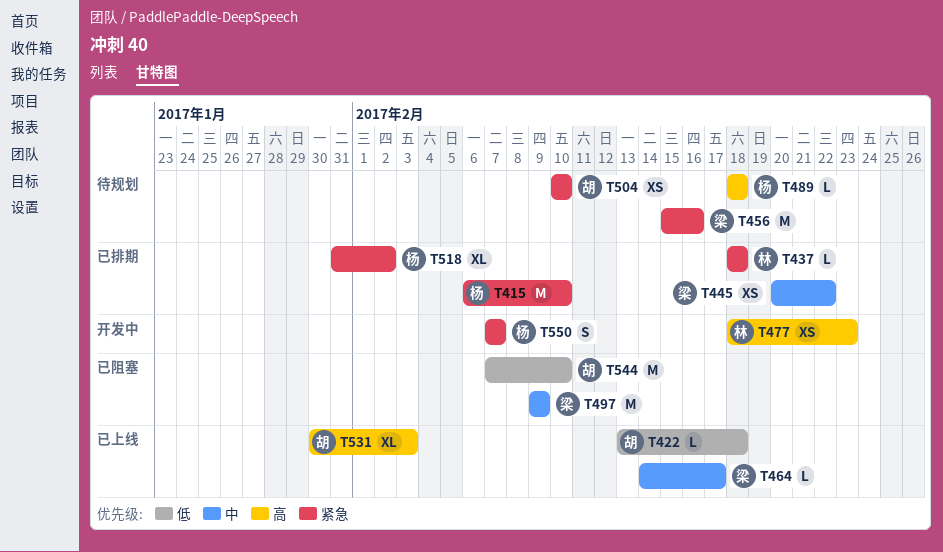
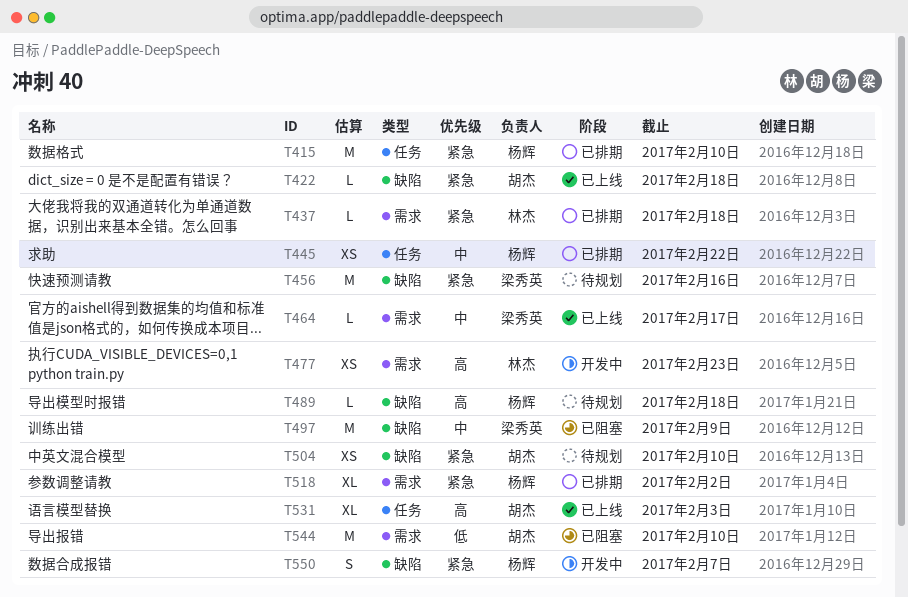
T422, priority: 低 -> 紧急
T445, owner: 梁秀英 -> 杨辉

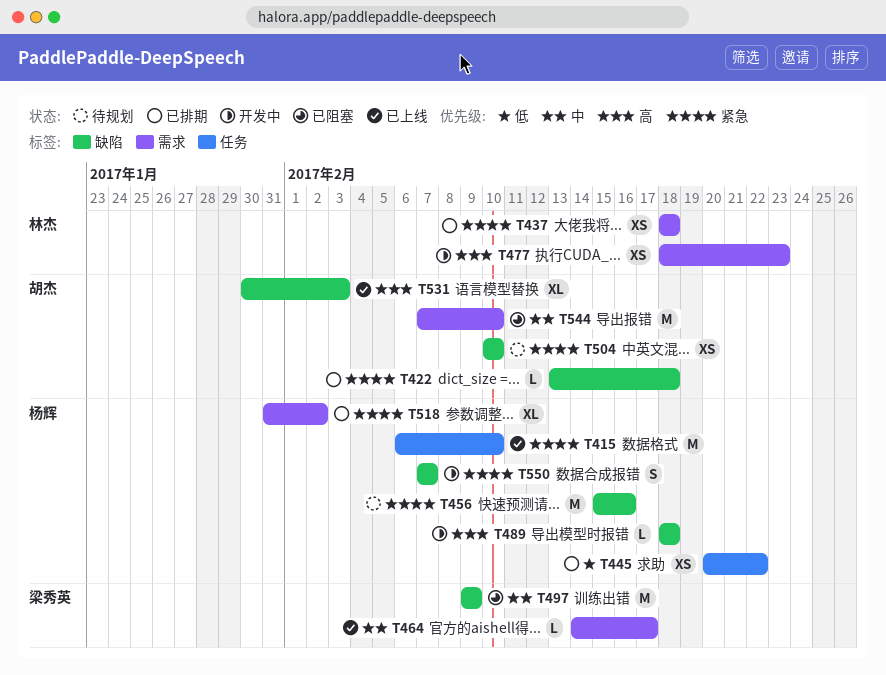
T415, status: 已排期 -> 已上线
T422, status: 已上线 -> 已排期
T437, estimate: L -> XS
T445, priority: 中 -> 低
T456, owner: 梁秀英 -> 杨辉
T489, status: 待规划 -> 开发中
T531, label: 任务 -> 缺陷
T544, priority: 低 -> 中

